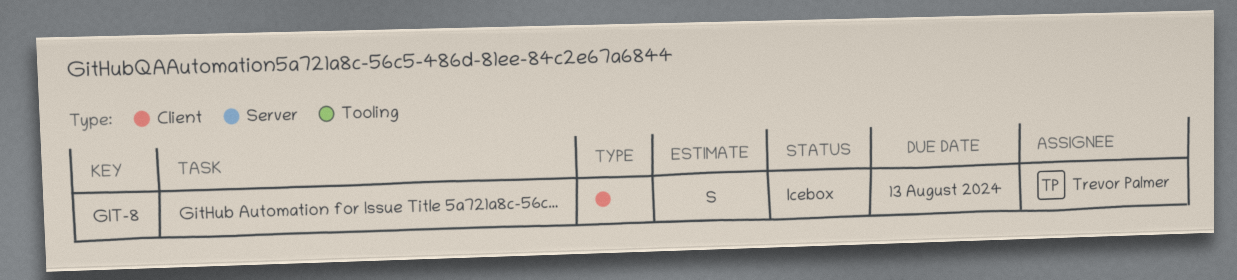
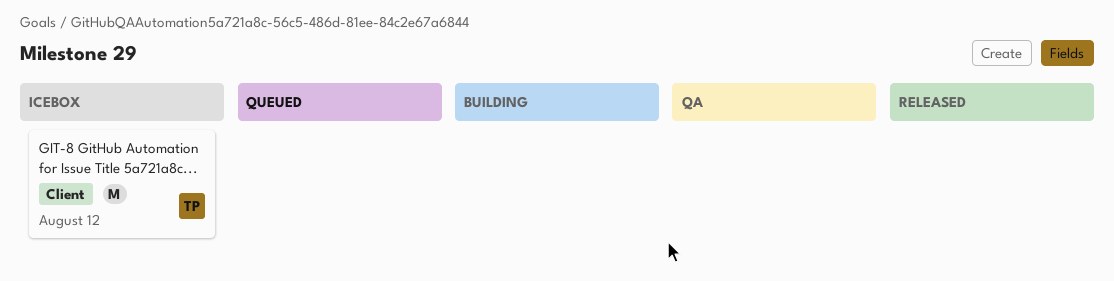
GIT-8, estimate: S -> M
GIT-8, due: Aug 13 -> Aug 12

